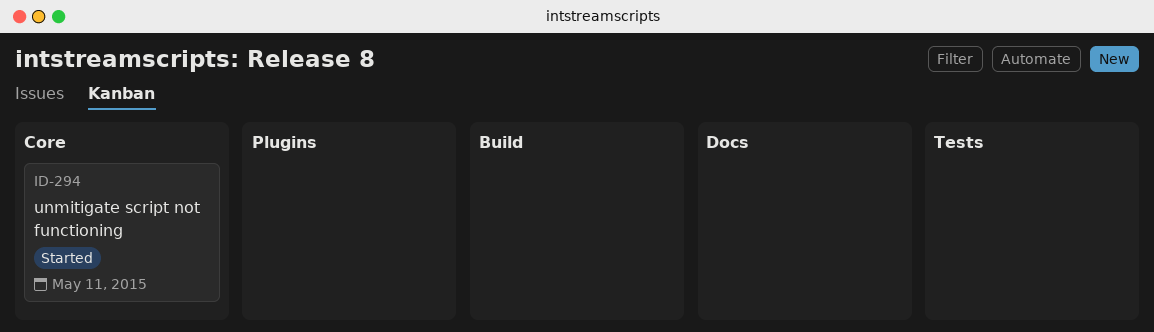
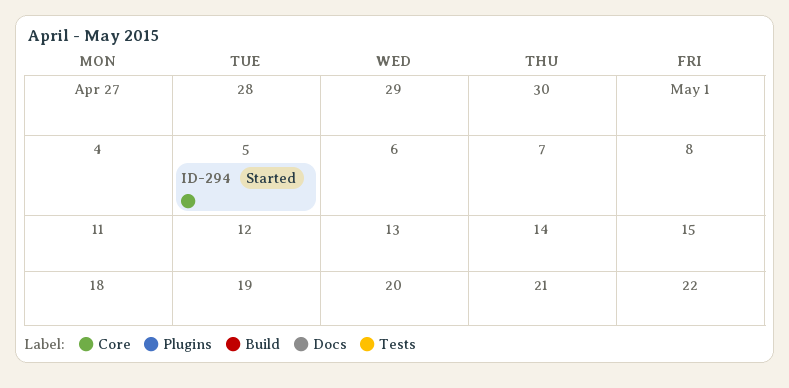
ID-294, due: May 11 -> May 5

